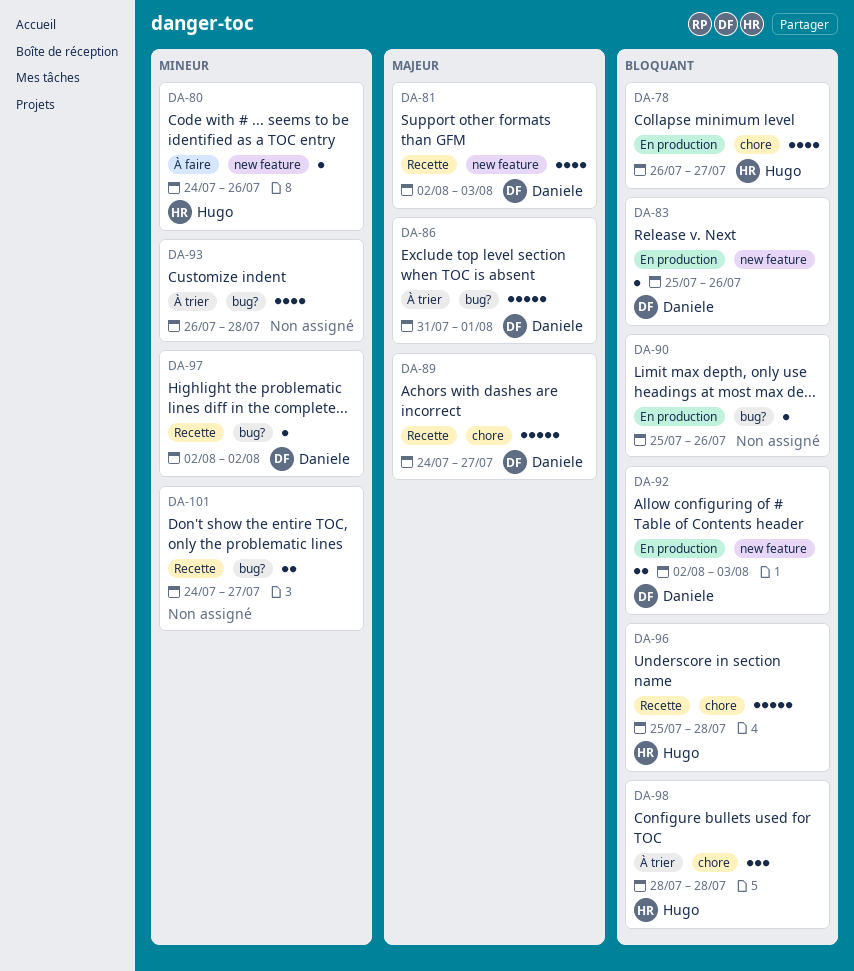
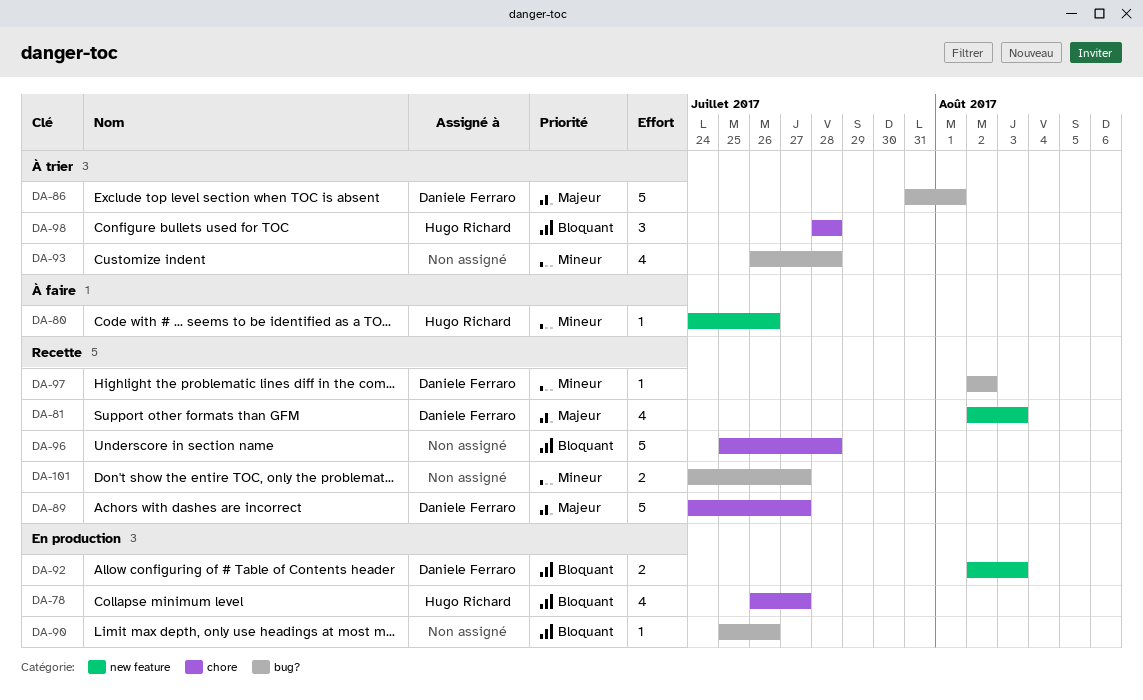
DA-83: present -> none
DA-96, owner: Hugo Richard -> none

